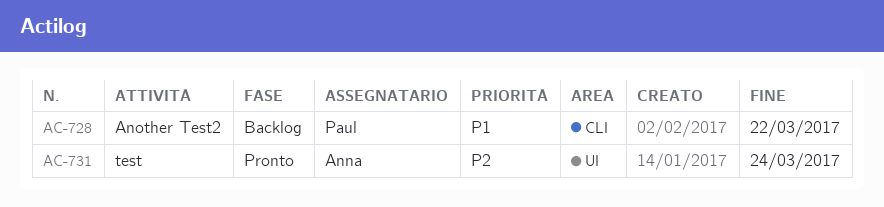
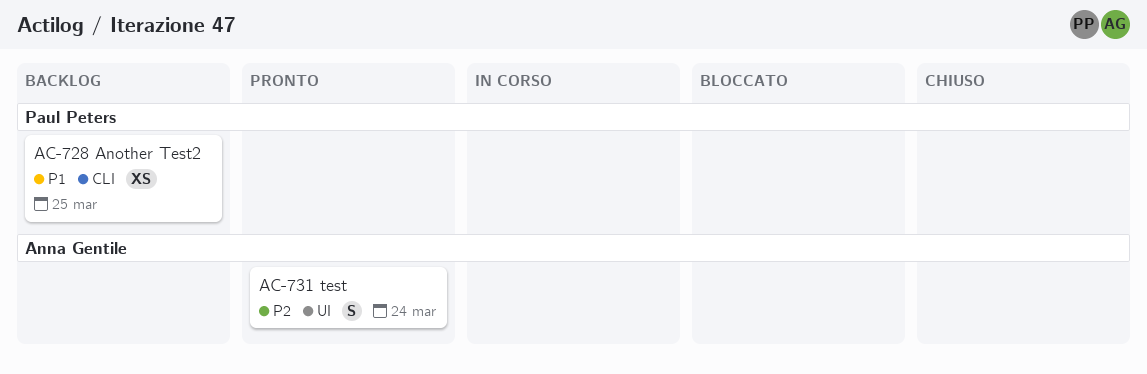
AC-728, due: Mar 22 -> Mar 25

